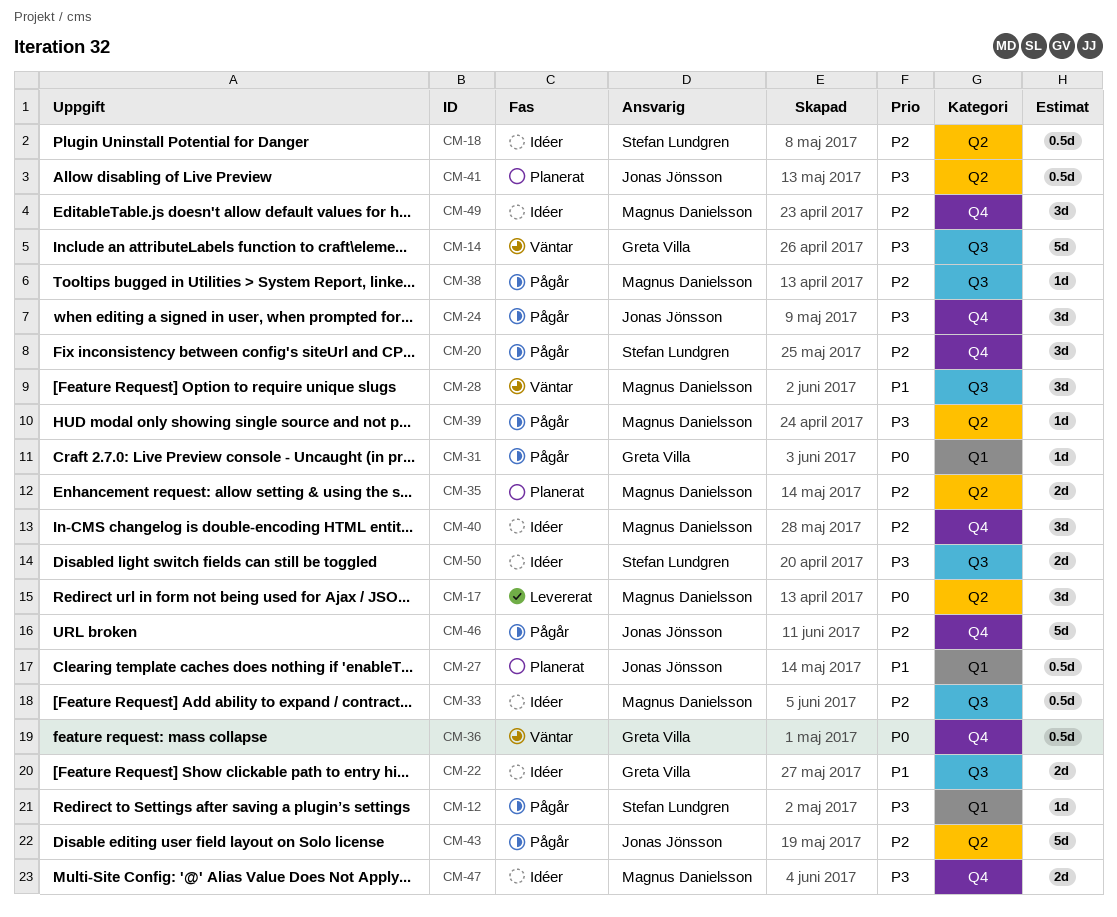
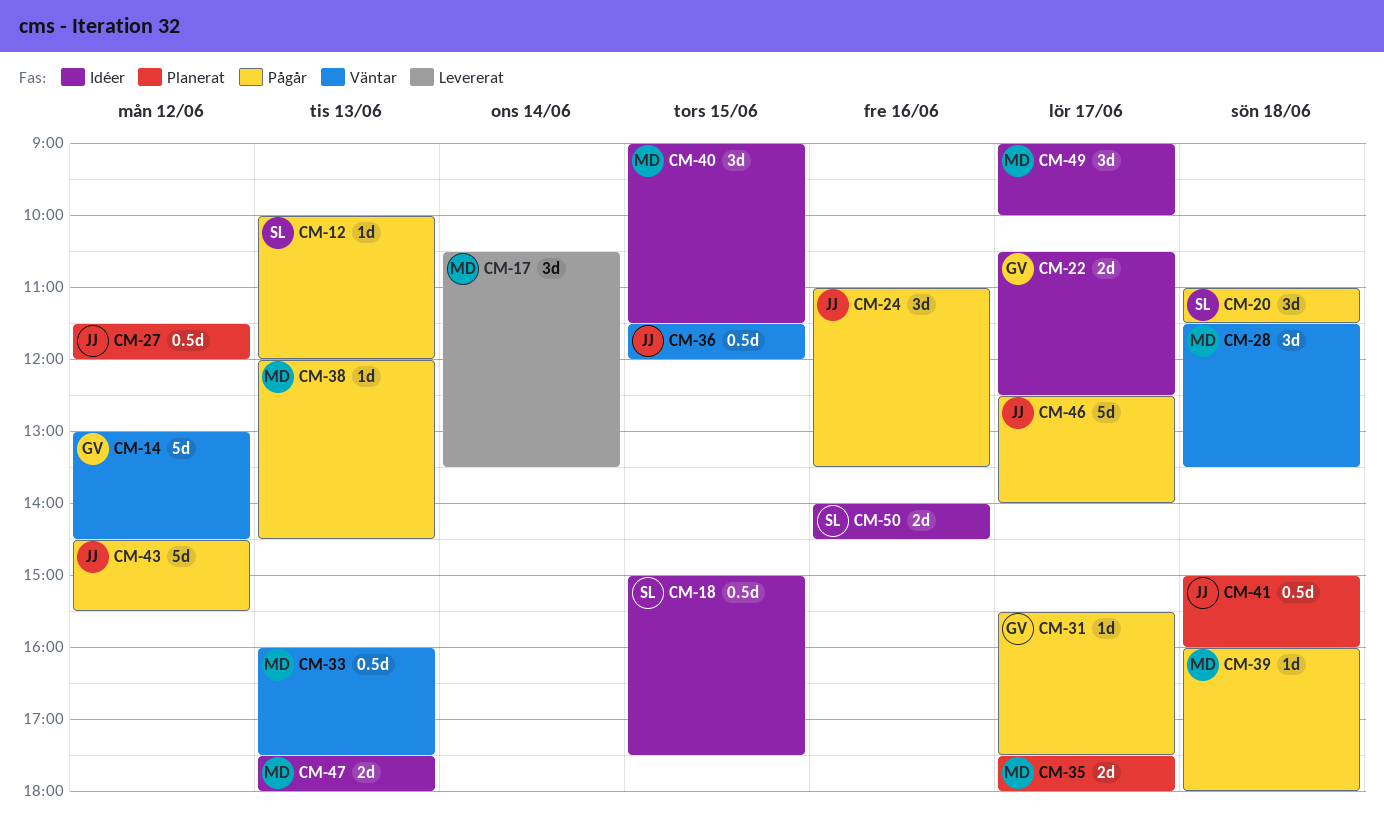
CM-33, status: Idéer -> Väntar
CM-36, owner: Greta Villa -> Jonas Jönsson

